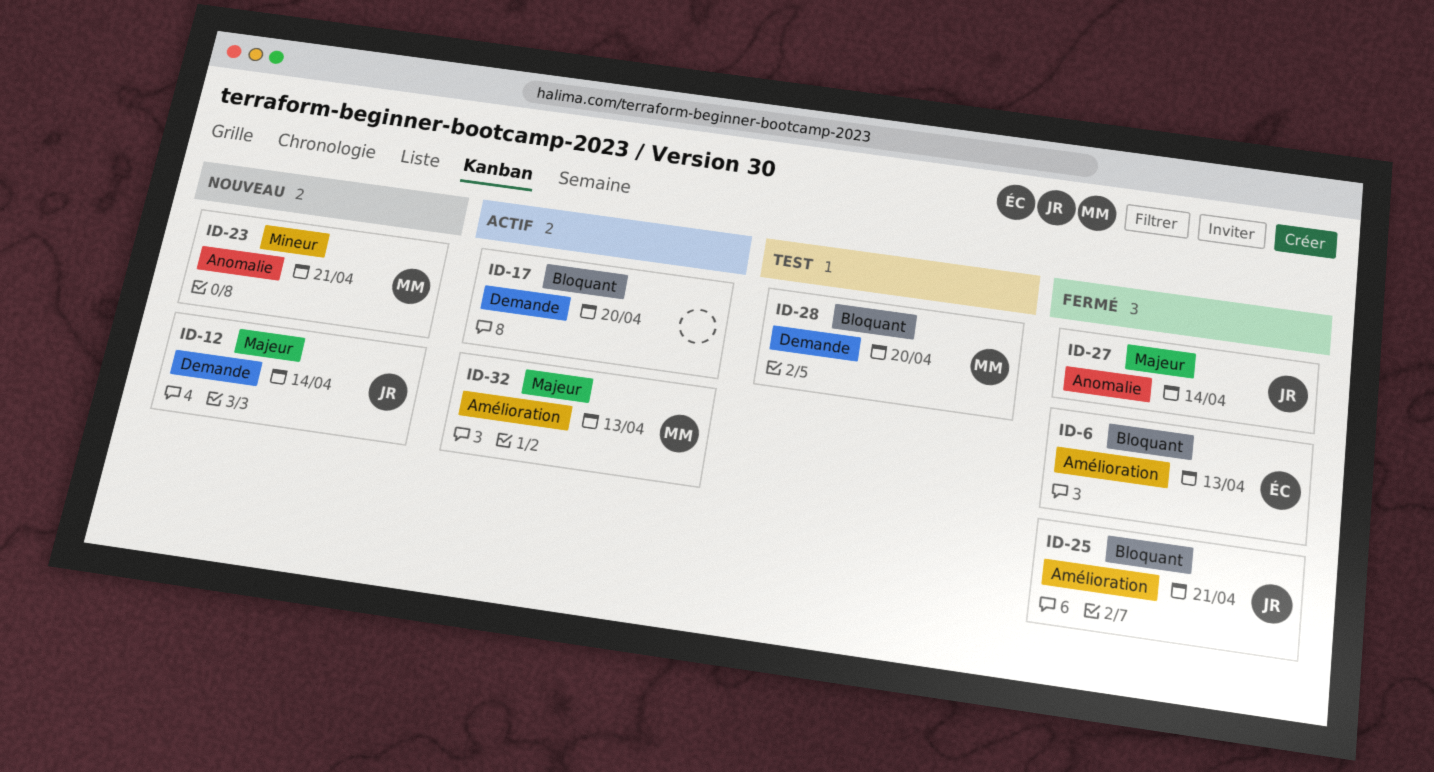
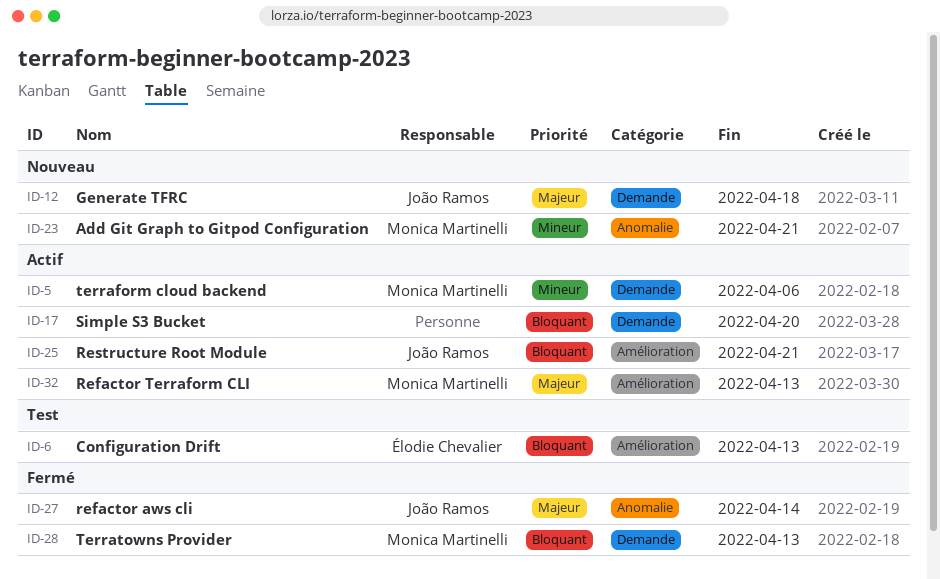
ID-5: none -> present
ID-6, status: Fermé -> Test
ID-12, due: Apr 14 -> Apr 18
ID-25, status: Fermé -> Actif
ID-28, status: Test -> Fermé
ID-28, due: Apr 20 -> Apr 13

